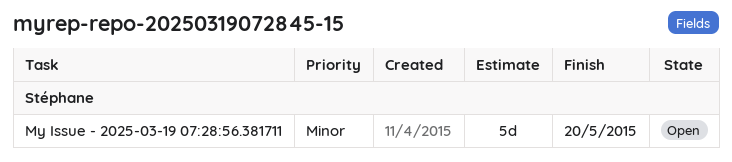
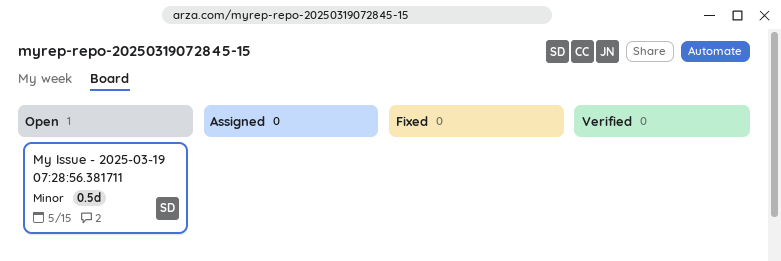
My Issue - 2025-03-19 07:28:56.381711, estimate: 5d -> 0.5d
My Issue - 2025-03-19 07:28:56.381711, due: May 20 -> May 15

